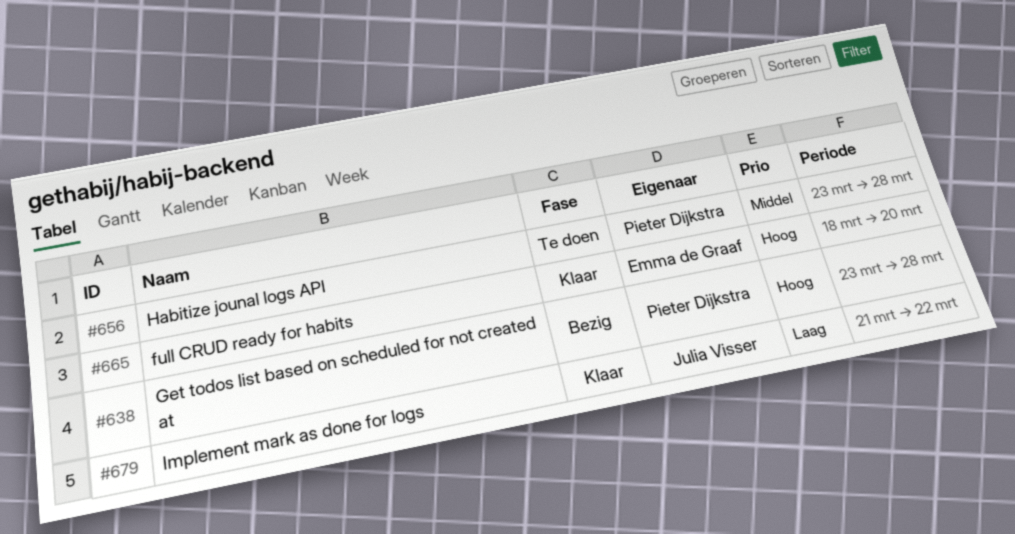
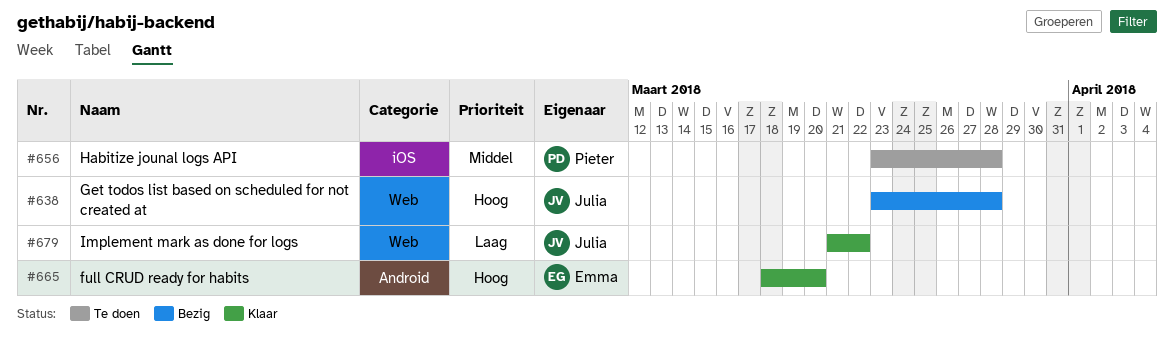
#638, owner: Pieter Dijkstra -> Julia Visser

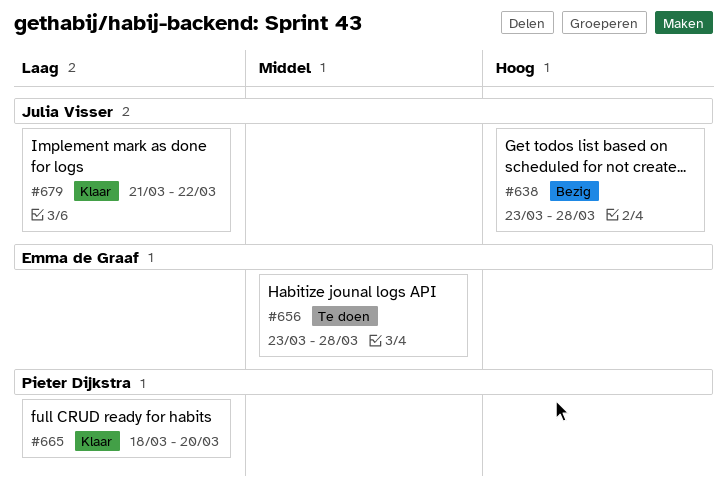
#656, owner: Pieter Dijkstra -> Emma de Graaf
#665, owner: Emma de Graaf -> Pieter Dijkstra
#665, priority: Hoog -> Laag

